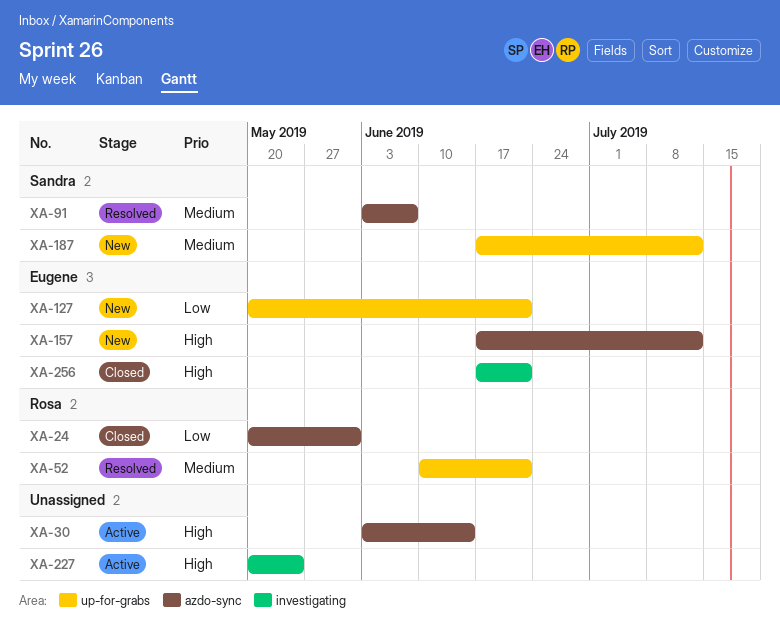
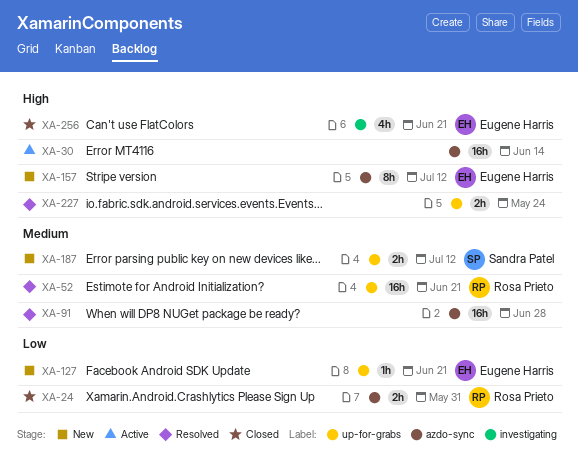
XA-91, owner: Sandra Patel -> none
XA-91, due: Jun 7 -> Jun 28
XA-227, status: Active -> Resolved
XA-227, label: investigating -> up-for-grabs

